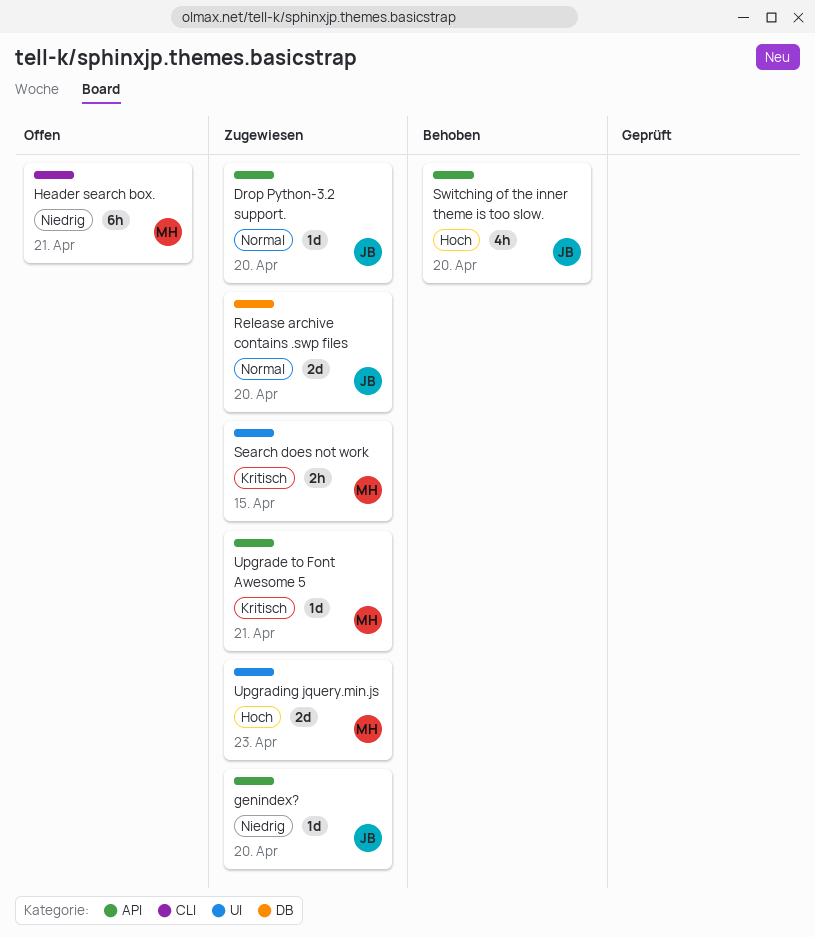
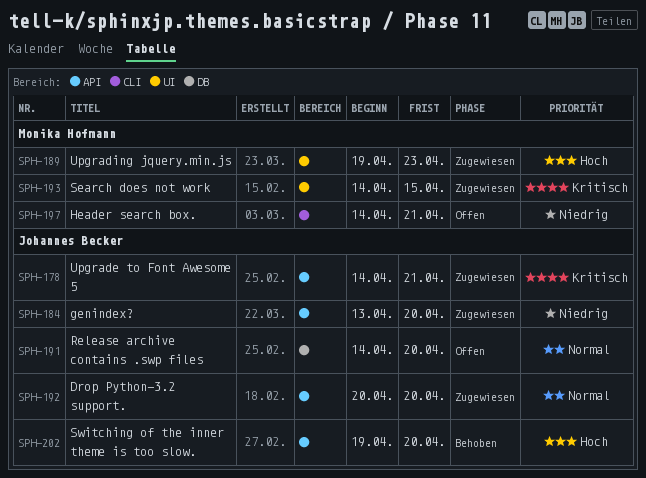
Release archive contains .swp files, status: Zugewiesen -> Offen
Upgrade to Font Awesome 5, owner: Monika Hofmann -> Johannes Becker

